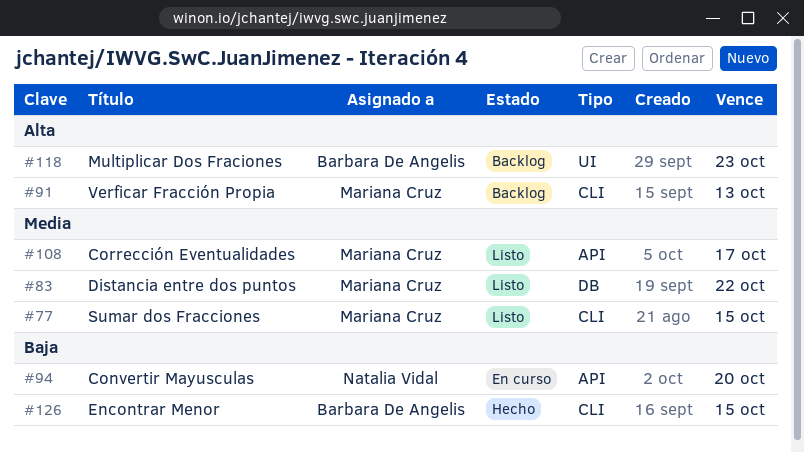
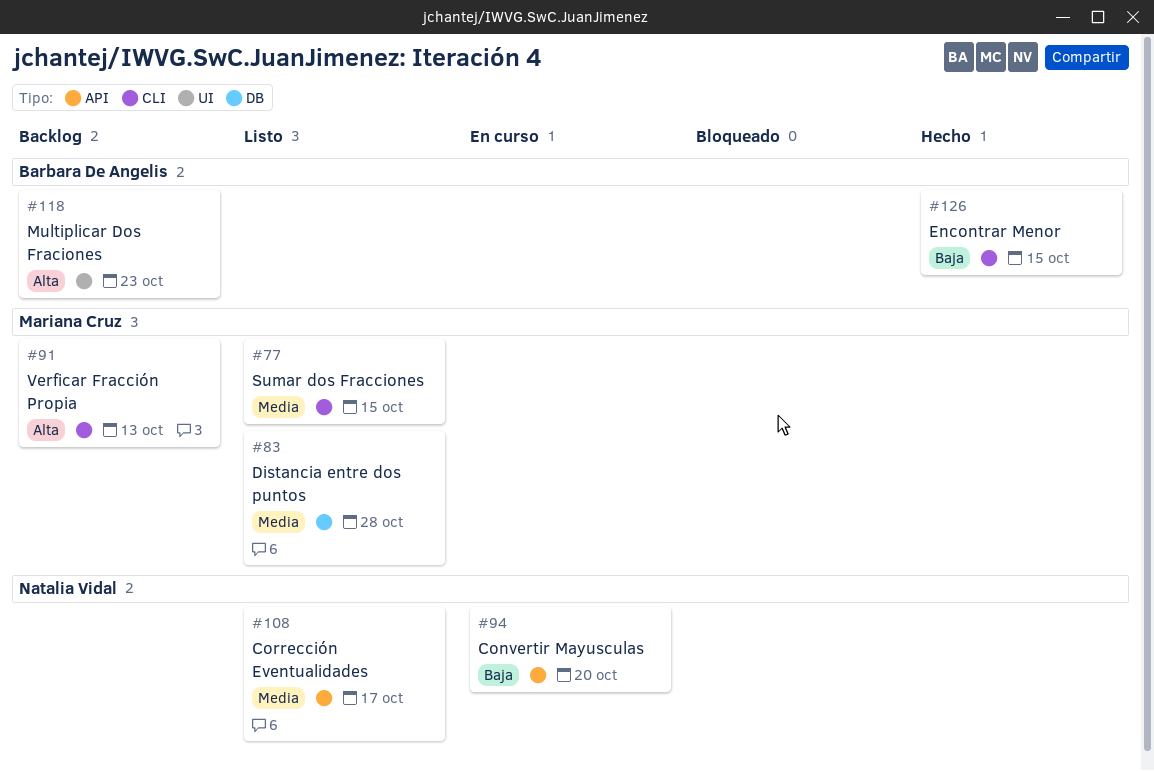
#83, due: Oct 22 -> Oct 28
#108, owner: Mariana Cruz -> Natalia Vidal

